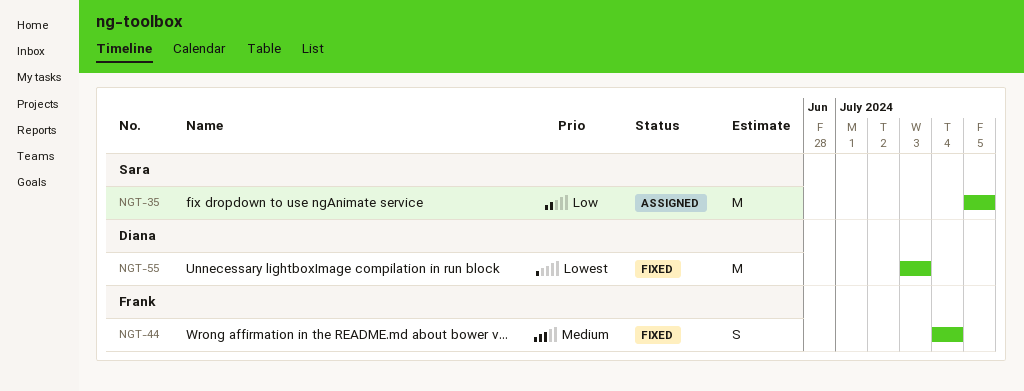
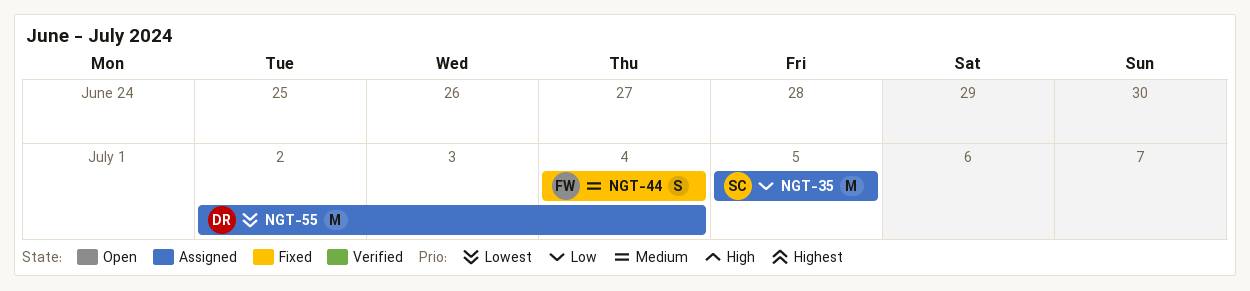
NGT-55, status: Fixed -> Assigned
NGT-55, start: Jul 3 -> Jul 2
NGT-55, due: Jul 3 -> Jul 4

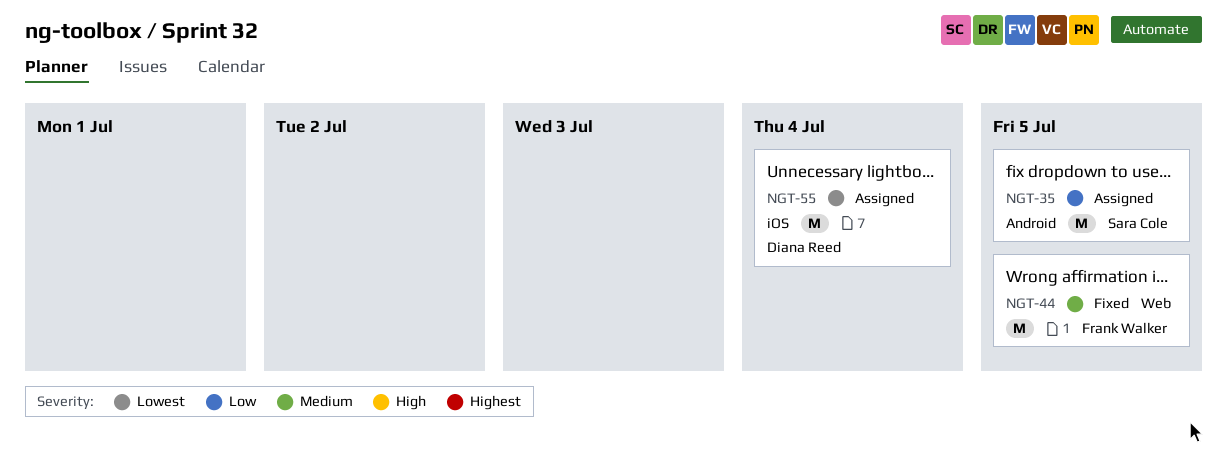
NGT-44, estimate: S -> M
NGT-44, due: Jul 4 -> Jul 5

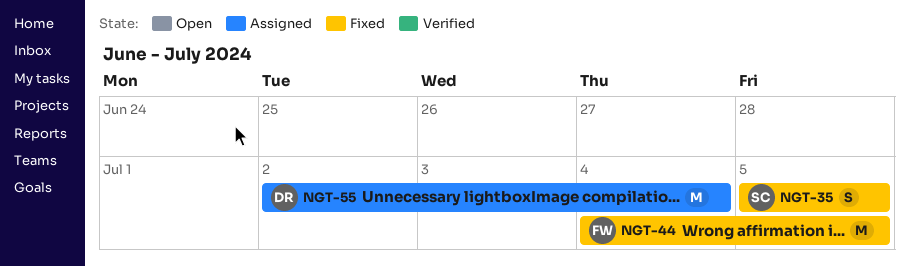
NGT-35, status: Assigned -> Fixed
NGT-35, estimate: M -> S

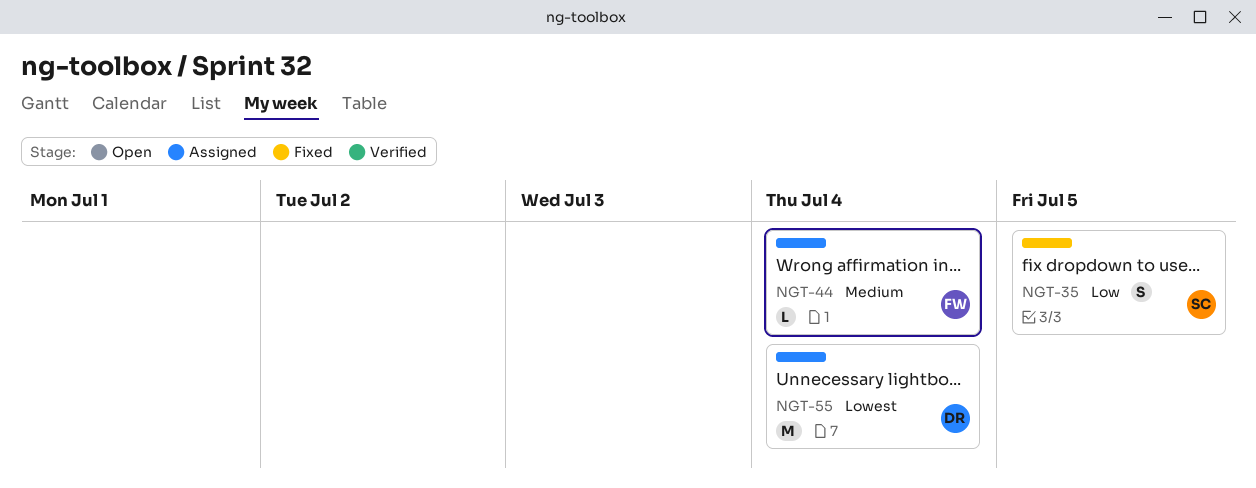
NGT-44, status: Fixed -> Assigned
NGT-44, estimate: M -> L
NGT-44, due: Jul 5 -> Jul 4

